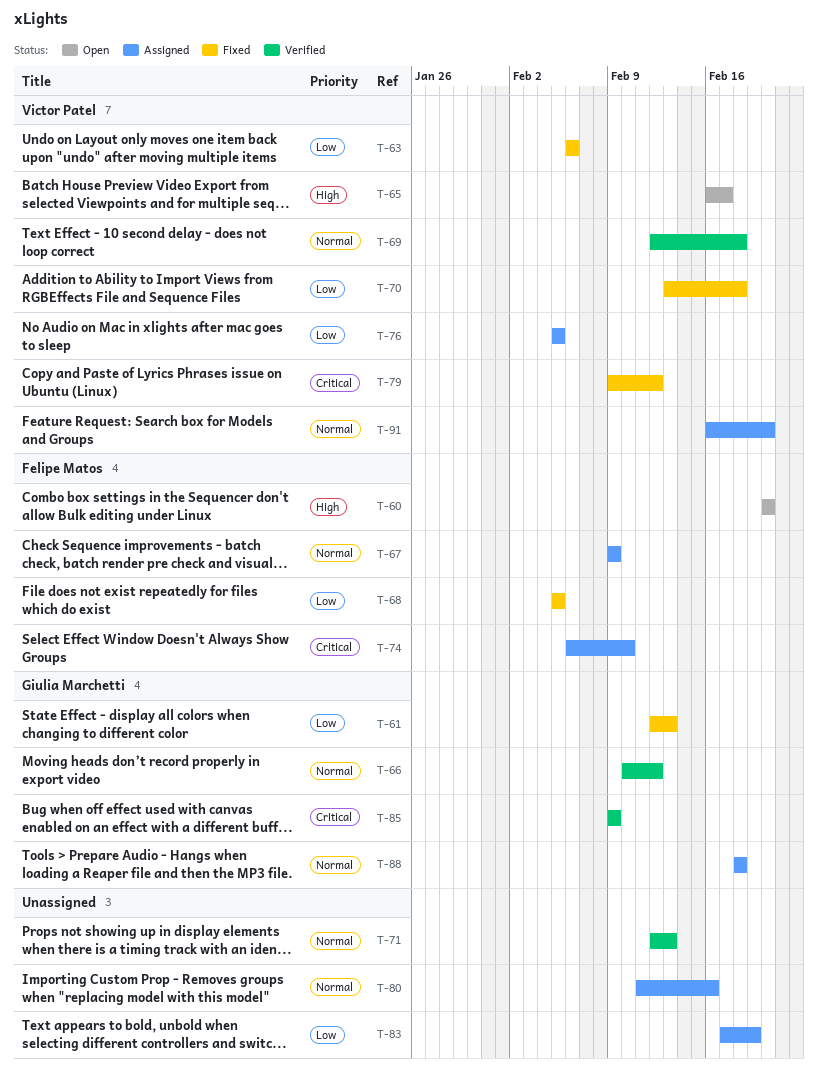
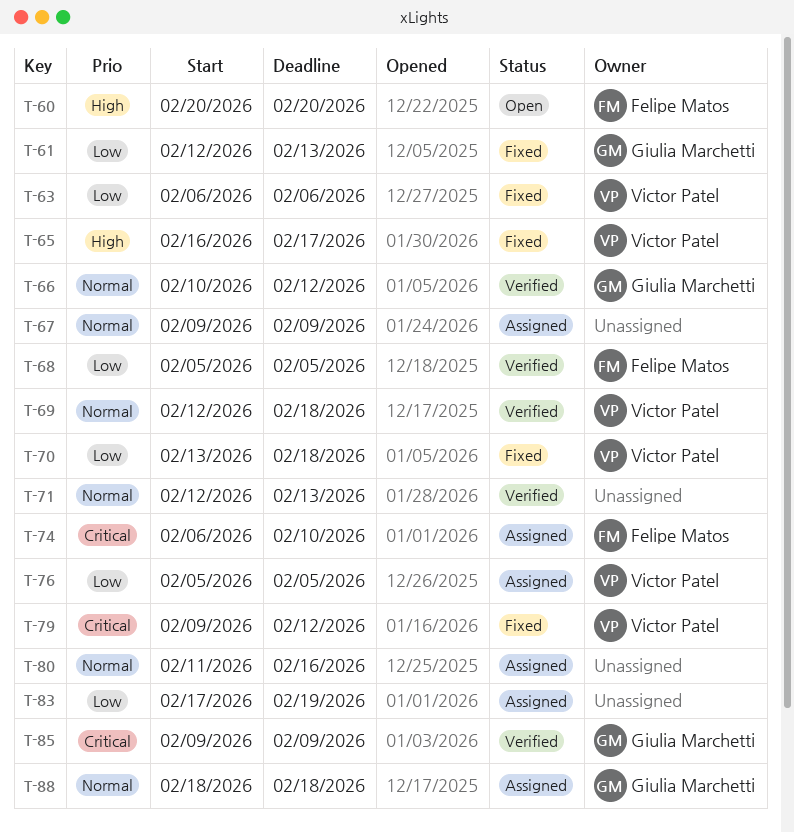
T-65, status: Open -> Fixed
T-67, owner: Felipe Matos -> none
T-68, status: Fixed -> Verified
T-91: present -> none

